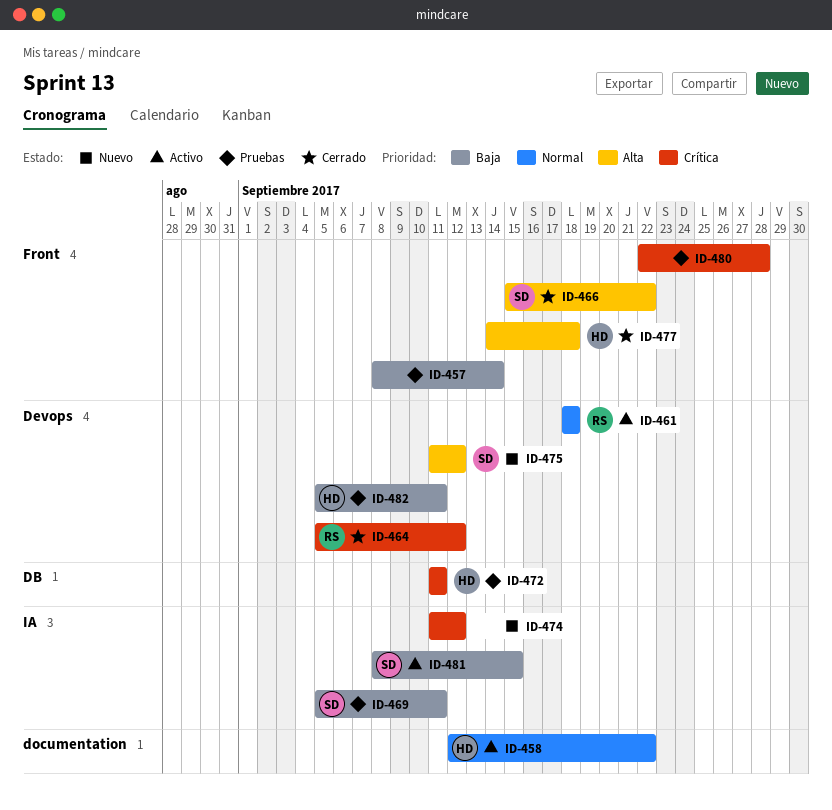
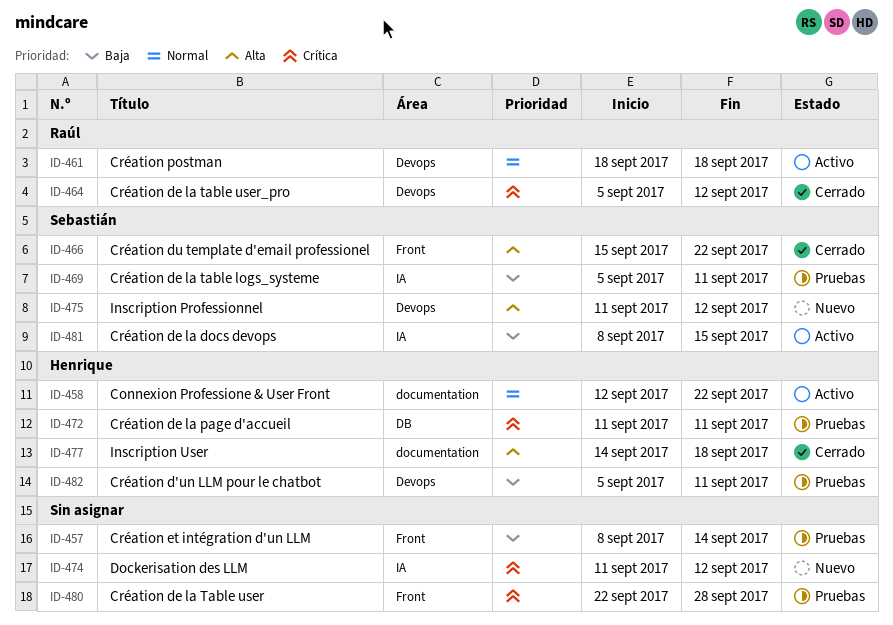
ID-477, label: Front -> documentation

